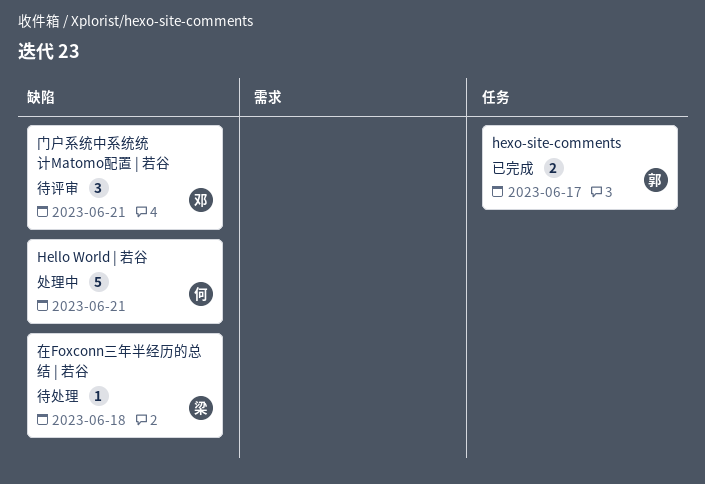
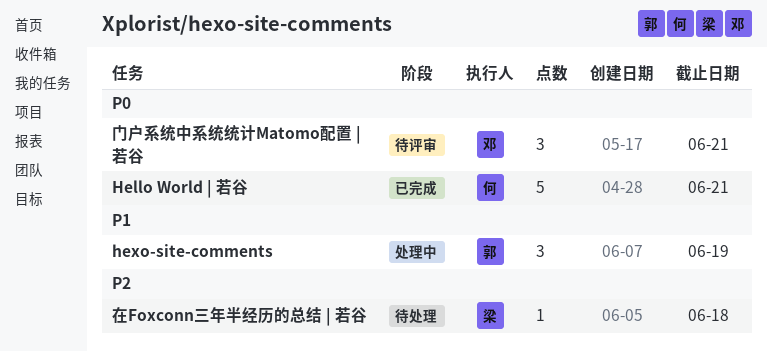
Hello World | 若谷, status: 处理中 -> 已完成
hexo-site-comments, status: 已完成 -> 处理中
hexo-site-comments, estimate: 2 -> 3
hexo-site-comments, due: Jun 17 -> Jun 19

